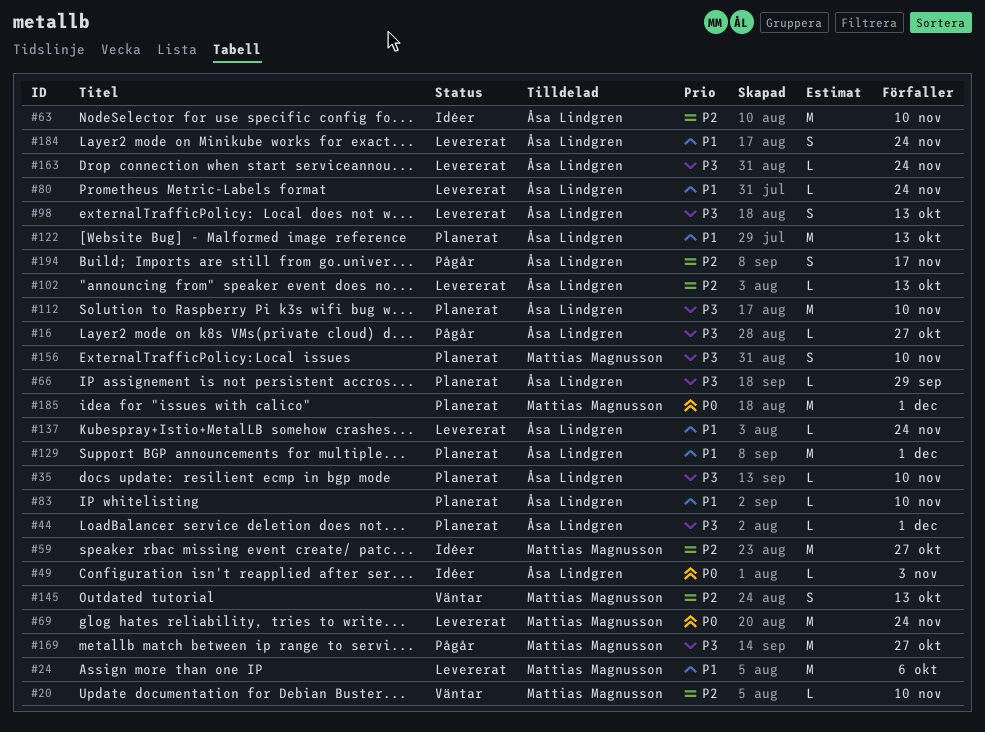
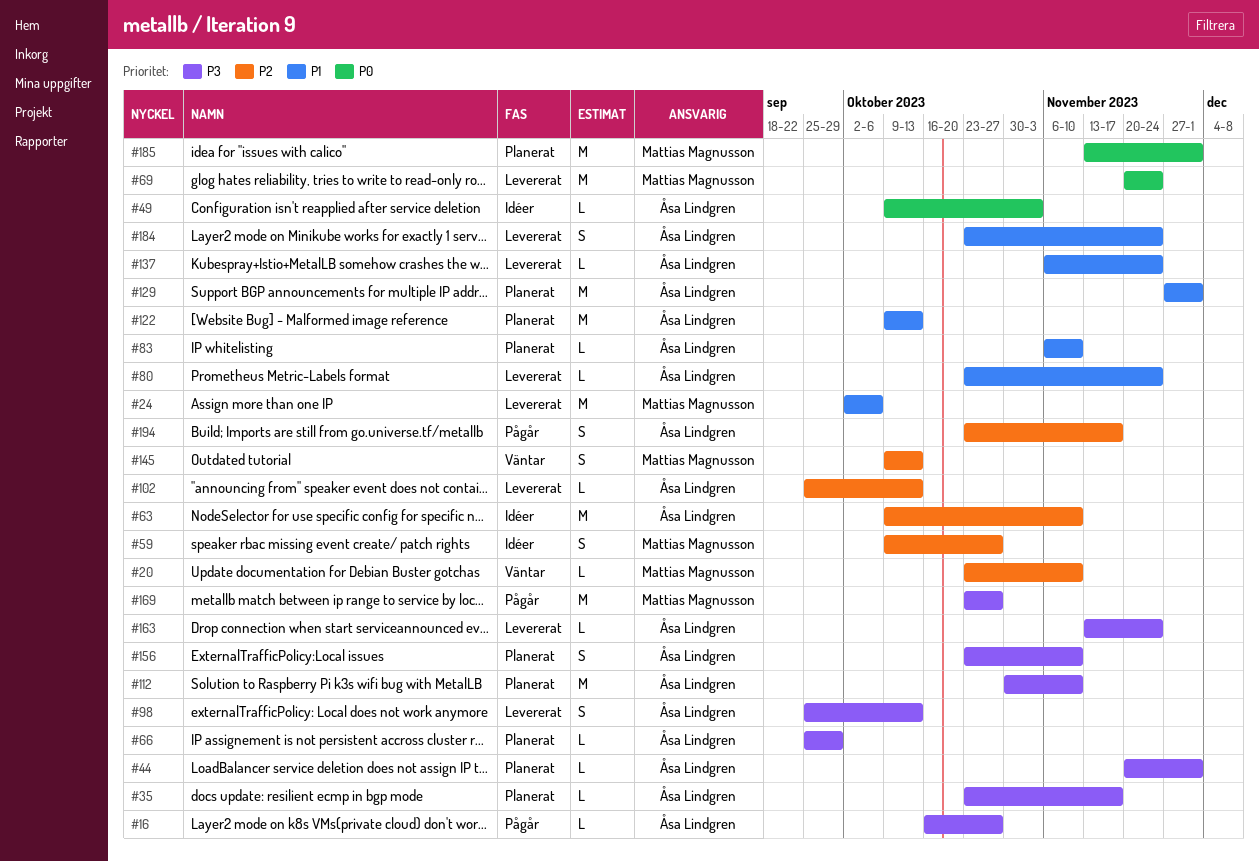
#35, due: Nov 10 -> Nov 17
#59, estimate: M -> S
#156, owner: Mattias Magnusson -> Åsa Lindgren

